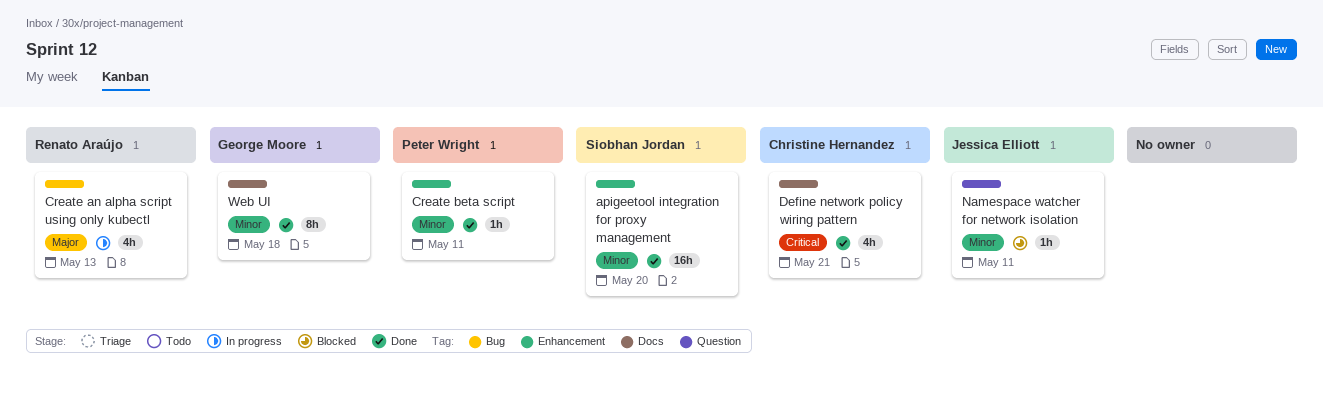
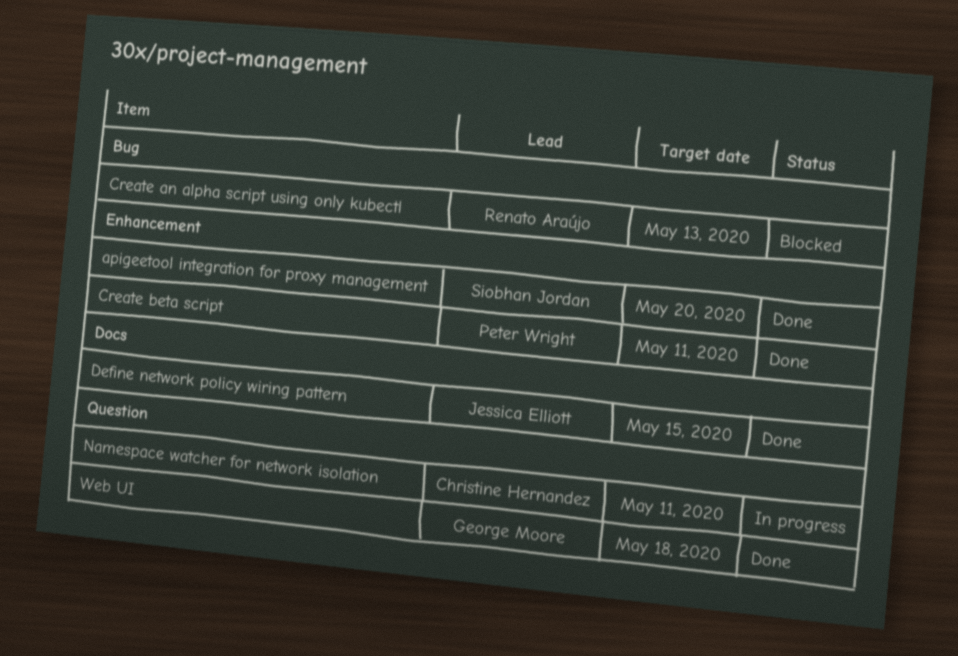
Create an alpha script using only kubectl, status: In progress -> Blocked
Define network policy wiring pattern, owner: Christine Hernandez -> Jessica Elliott
Define network policy wiring pattern, due: May 21 -> May 15
Namespace watcher for network isolation, status: Blocked -> In progress
Namespace watcher for network isolation, owner: Jessica Elliott -> Christine Hernandez
Web UI, label: Docs -> Question

